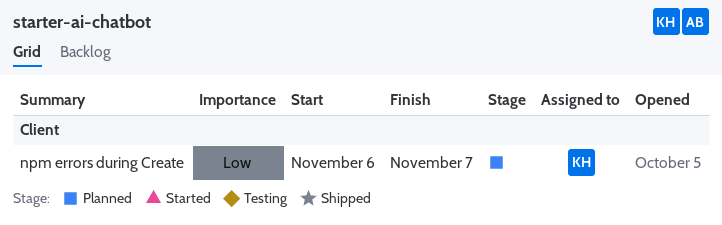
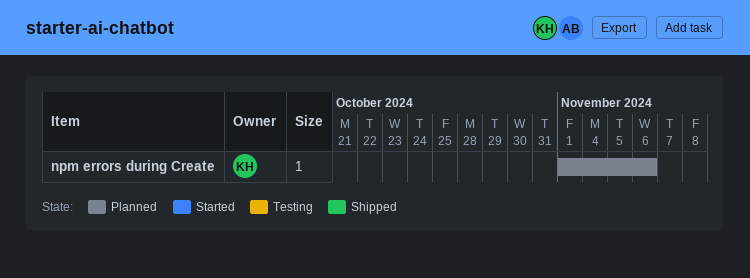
npm errors during Create, start: Nov 6 -> Nov 1
npm errors during Create, due: Nov 7 -> Nov 6

